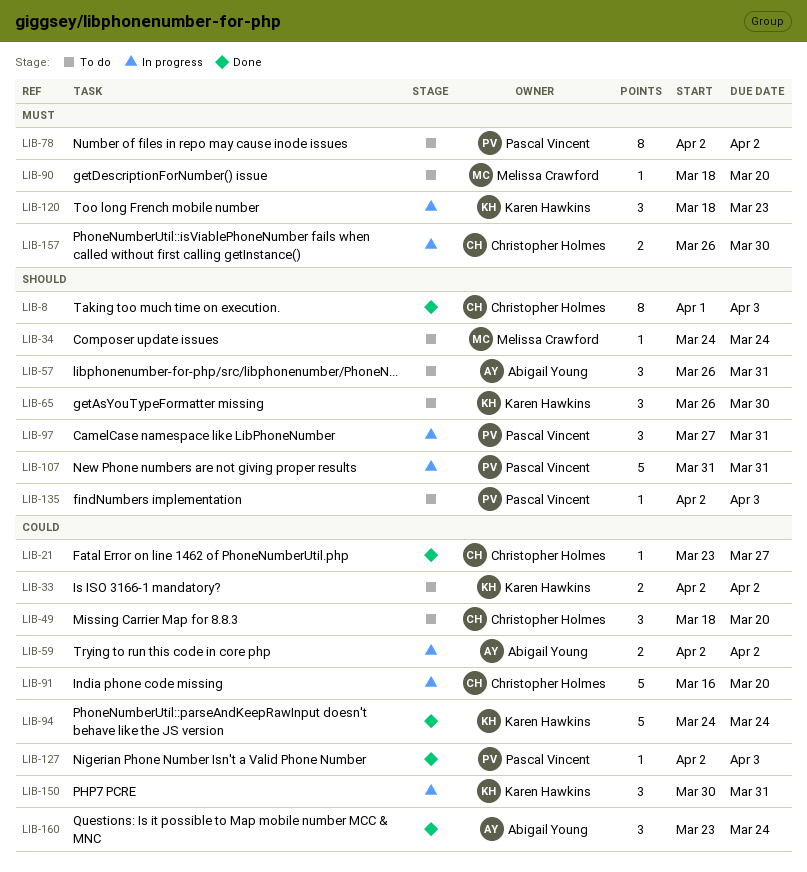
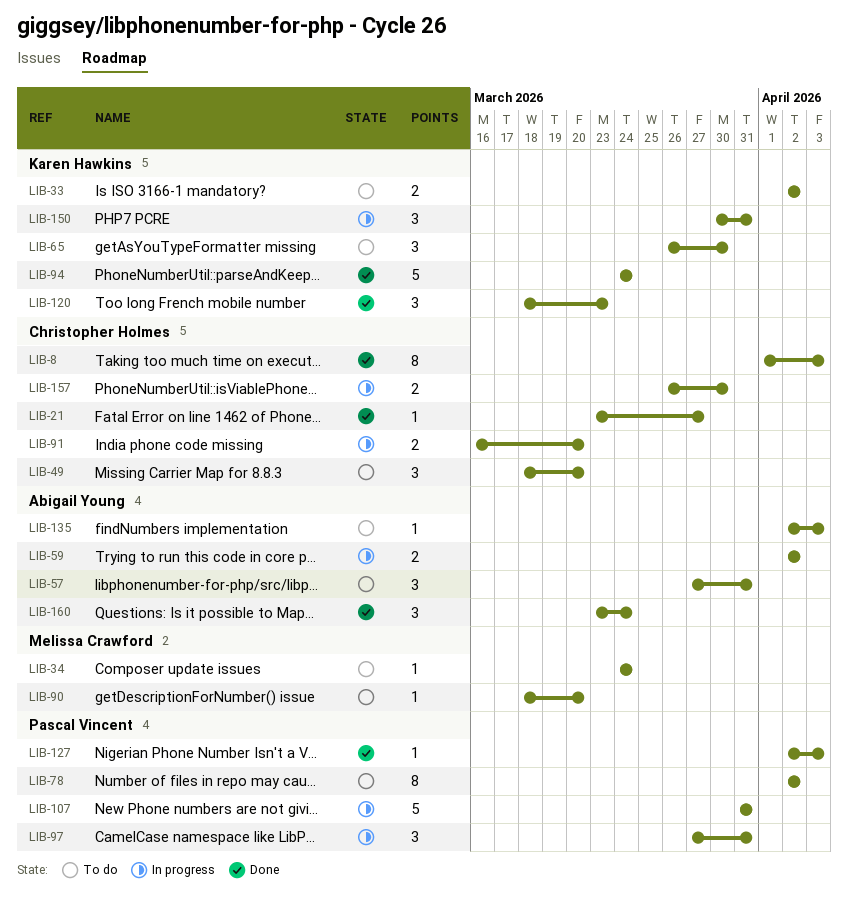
LIB-57, start: Mar 26 -> Mar 27
LIB-91, estimate: 5 -> 2
LIB-120, status: In progress -> Done
LIB-135, owner: Pascal Vincent -> Abigail Young

